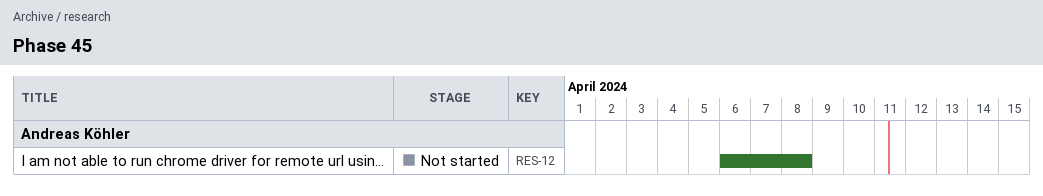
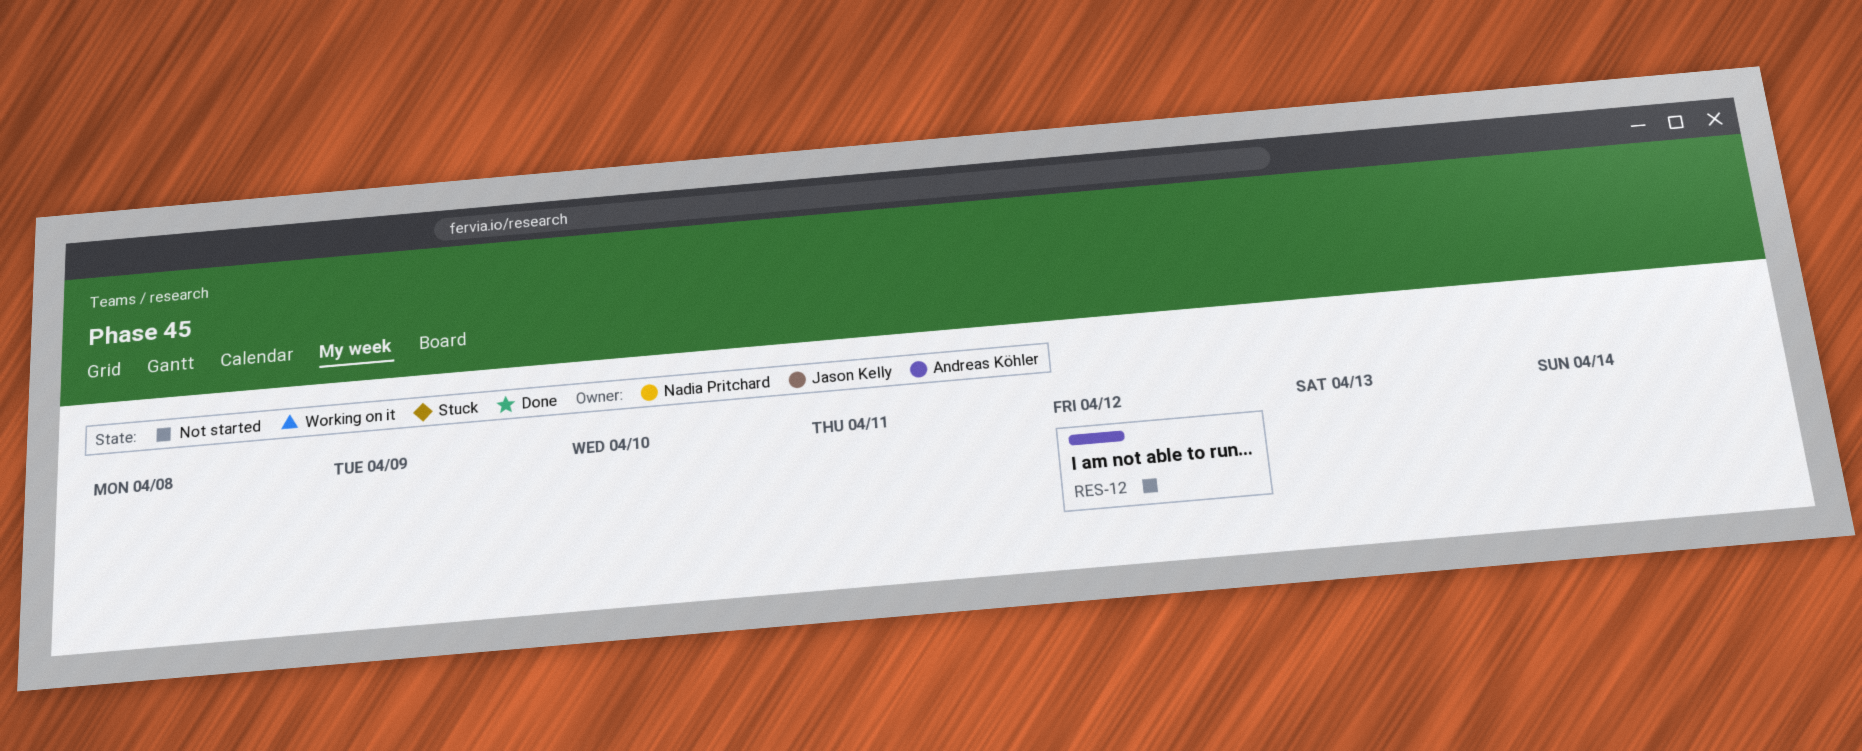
RES-12, due: Apr 8 -> Apr 12

